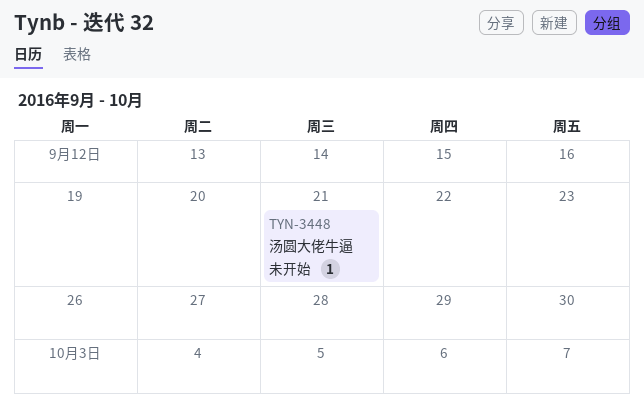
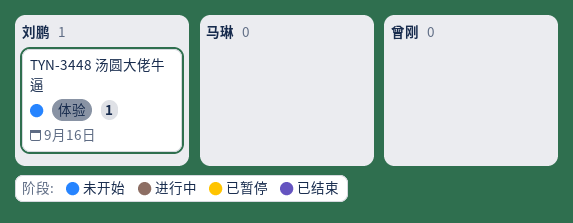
TYN-3448, due: Sep 21 -> Sep 16

